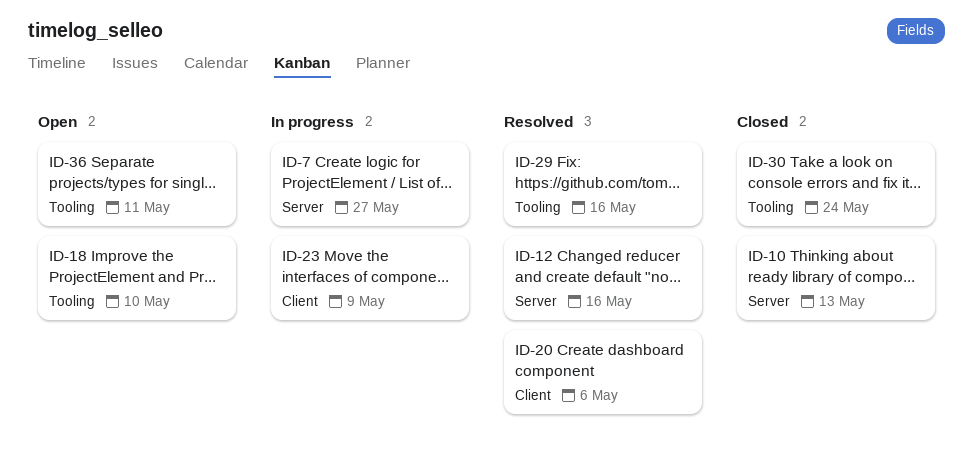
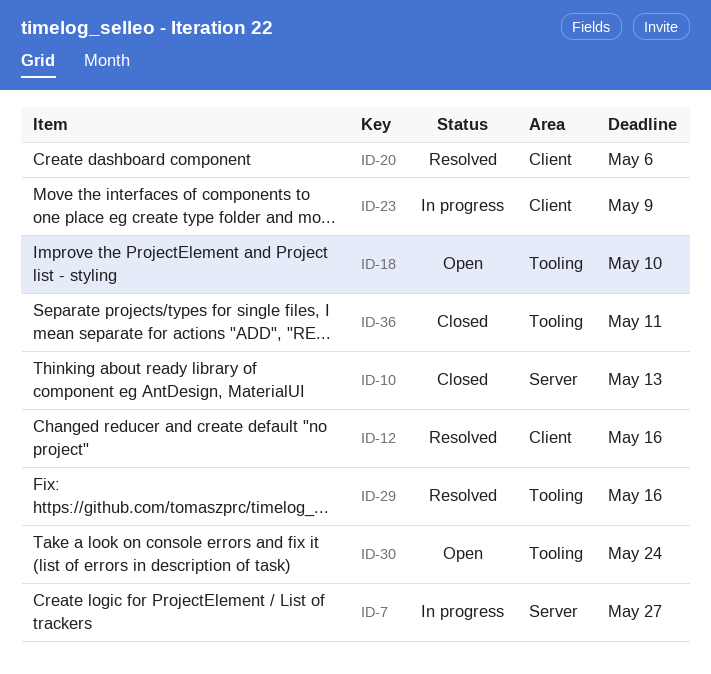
ID-12, label: Server -> Client
ID-30, status: Closed -> Open
ID-36, status: Open -> Closed

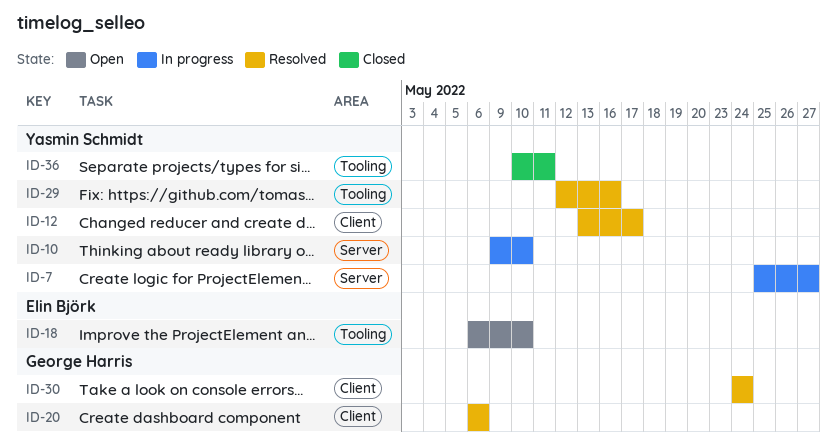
ID-10, status: Closed -> In progress
ID-10, due: May 13 -> May 10
ID-12, due: May 16 -> May 17
ID-23: present -> none
ID-30, status: Open -> Resolved
ID-30, label: Tooling -> Client

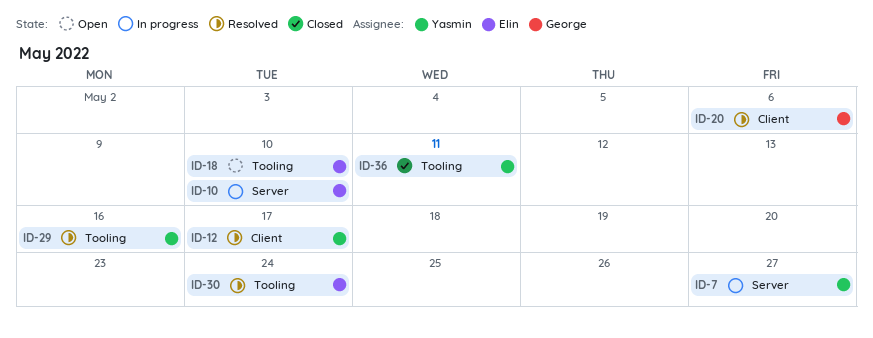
ID-10, owner: Yasmin Schmidt -> Elin Björk
ID-30, owner: George Harris -> Elin Björk
ID-30, label: Client -> Tooling

